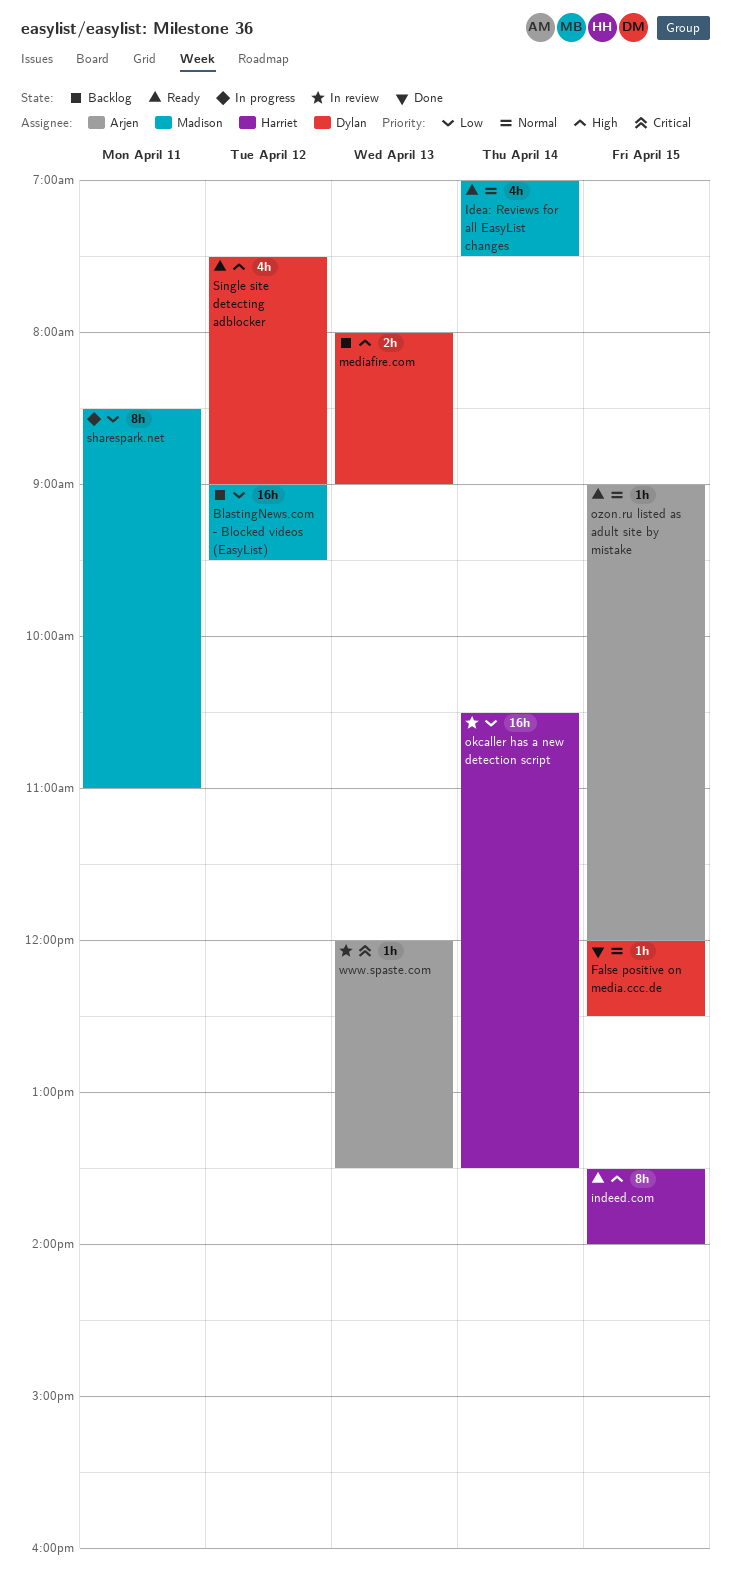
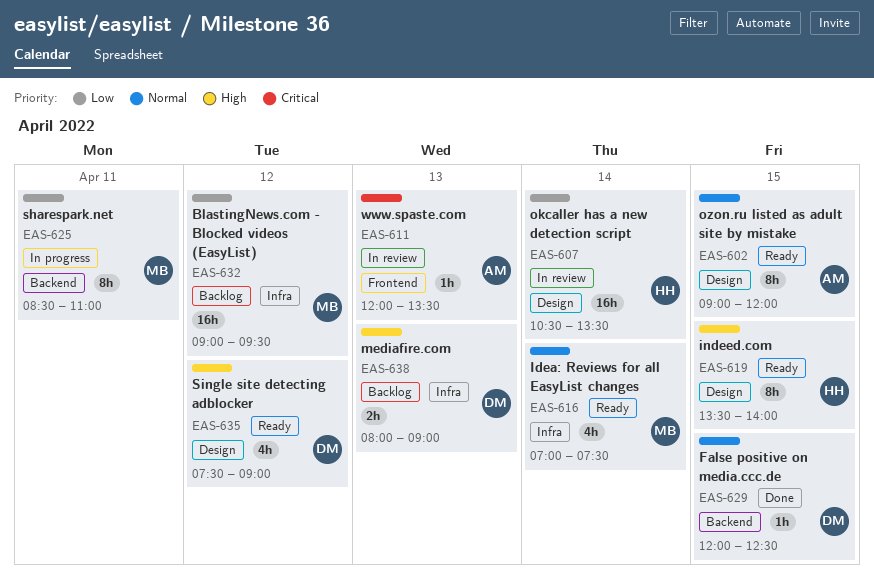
ozon.ru listed as adult site by mistake, estimate: 1h -> 8h

